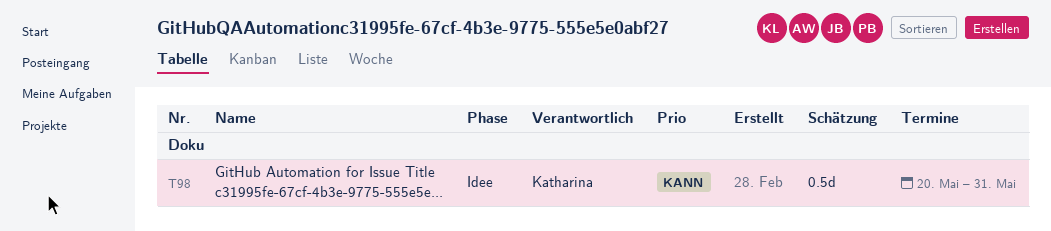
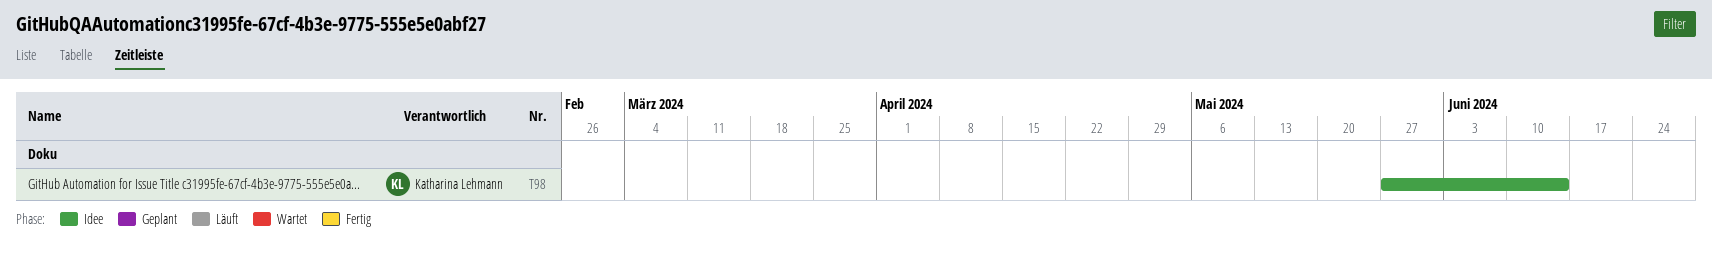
T98, start: May 20 -> May 27
T98, due: May 31 -> Jun 14

